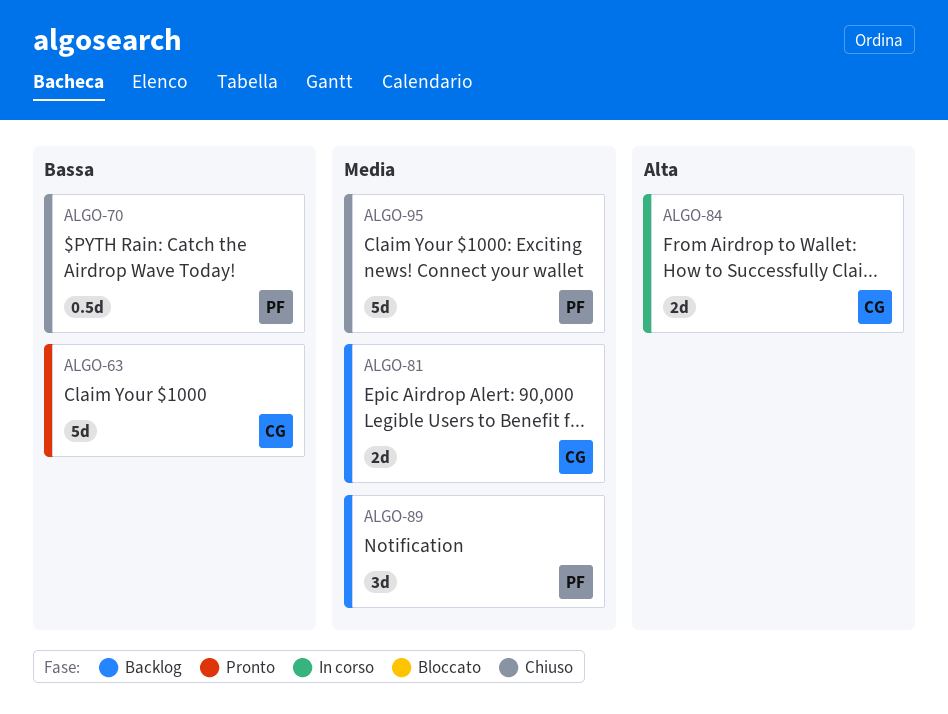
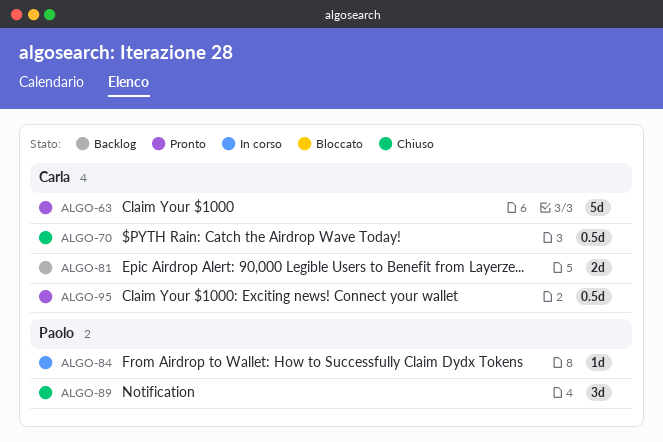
ALGO-70, owner: Paolo -> Carla
ALGO-84, owner: Carla -> Paolo
ALGO-84, estimate: 2d -> 1d
ALGO-89, status: Backlog -> Chiuso
ALGO-95, status: Chiuso -> Pronto
ALGO-95, owner: Paolo -> Carla
ALGO-95, estimate: 5d -> 0.5d

